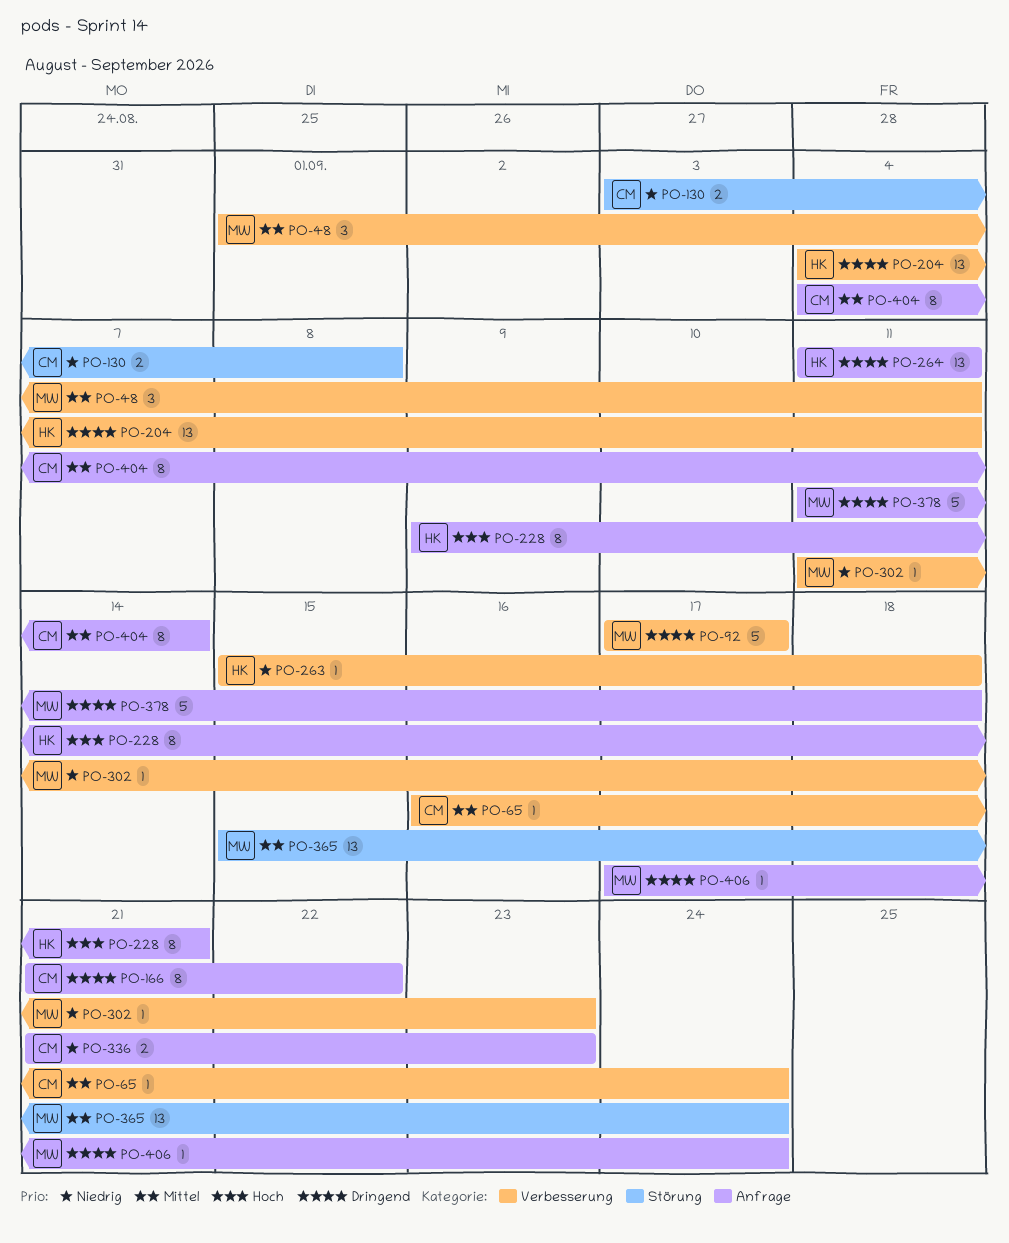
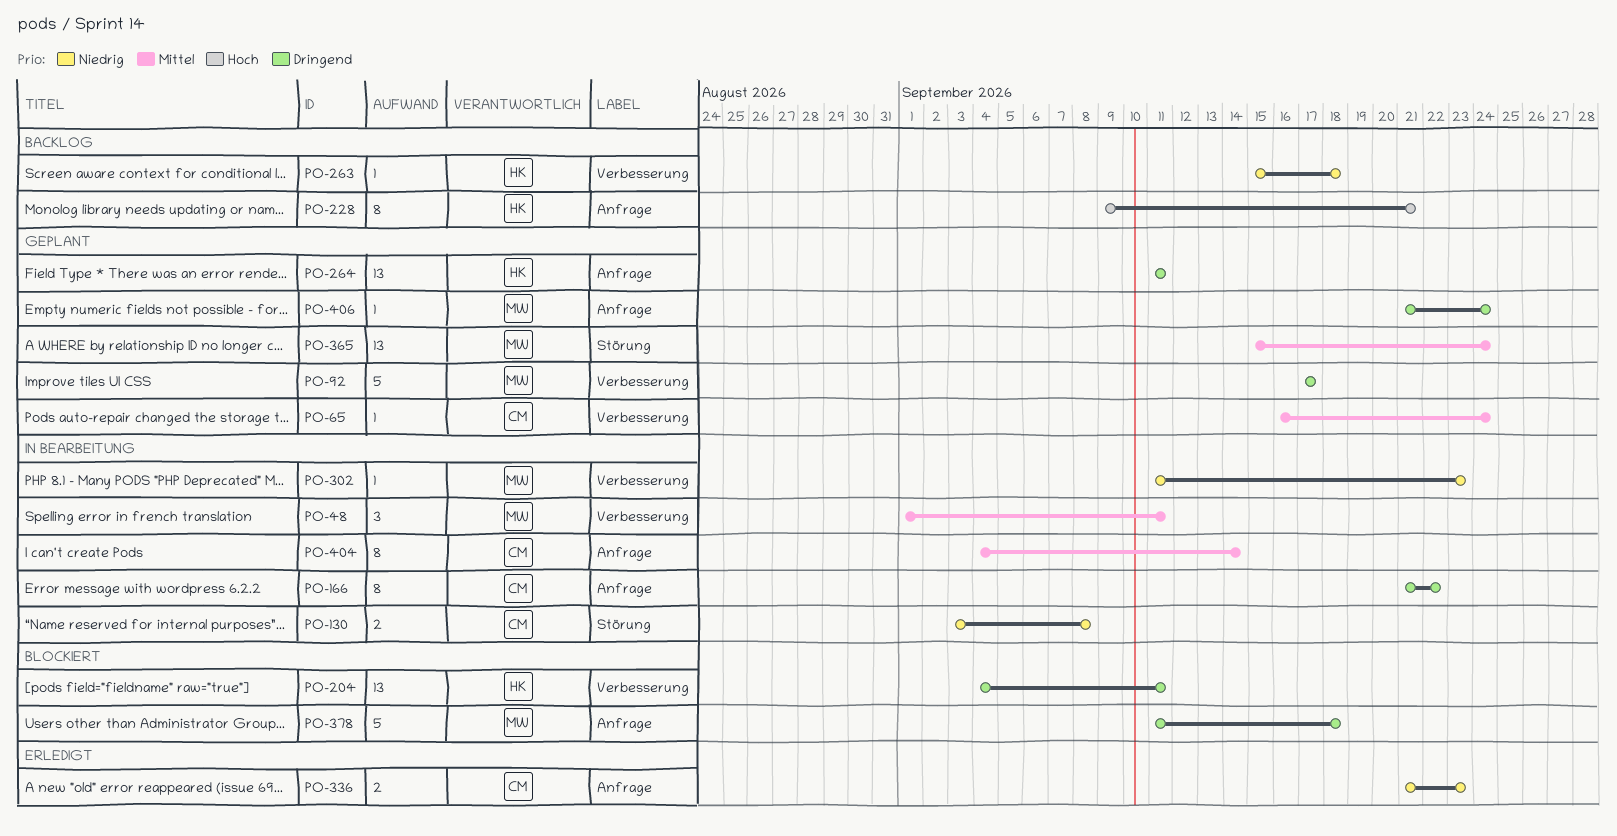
PO-406, start: Sep 17 -> Sep 21

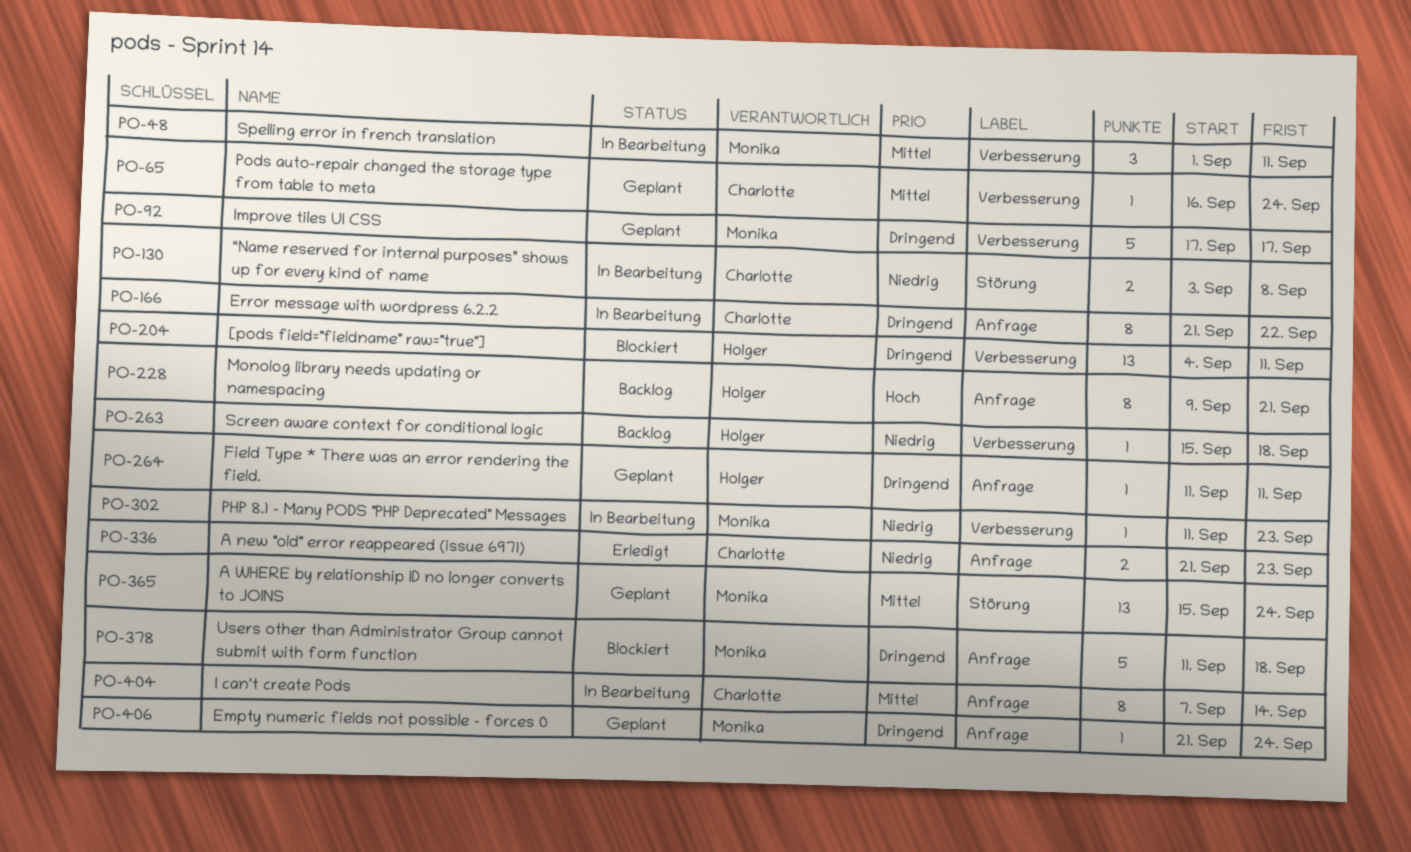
PO-264, estimate: 13 -> 1
PO-404, start: Sep 4 -> Sep 7

